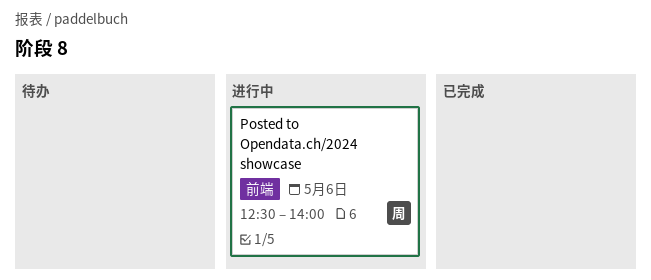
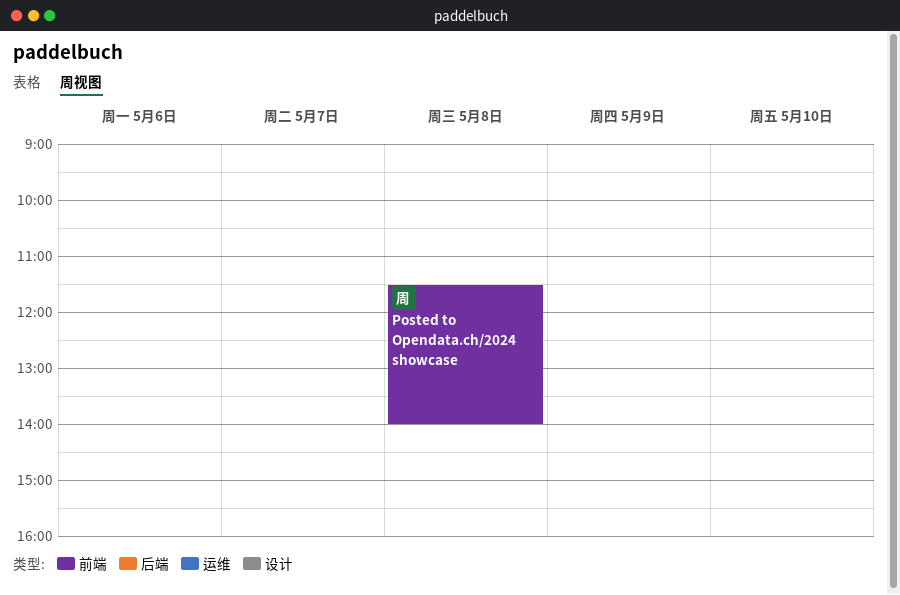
Posted to Opendata.ch/2024 showcase, day: May 6 -> May 8
Posted to Opendata.ch/2024 showcase, begins: 12:30 -> 11:30

